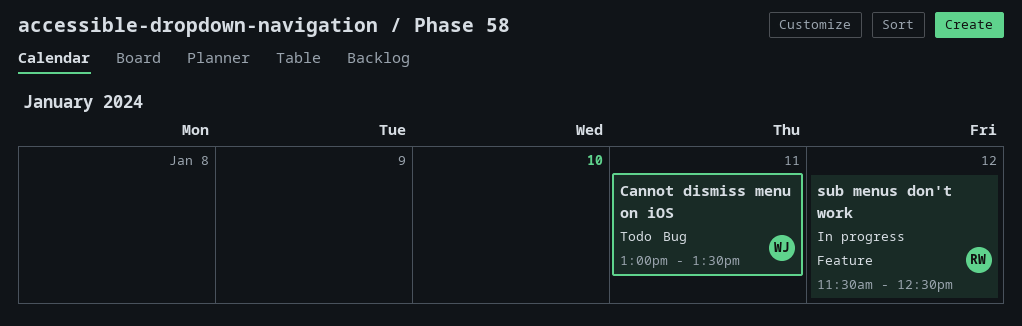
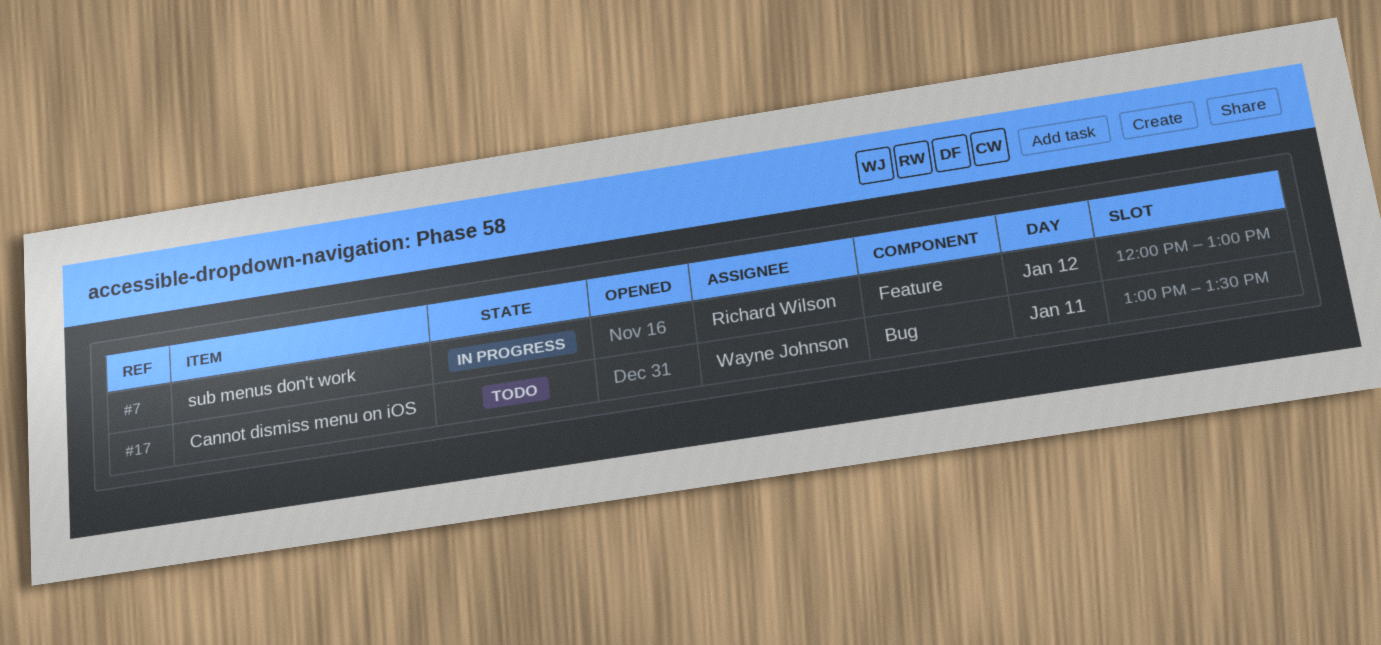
sub menus don't work, begins: 11:30 -> 12:00
sub menus don't work, ends: 12:30 -> 13:00

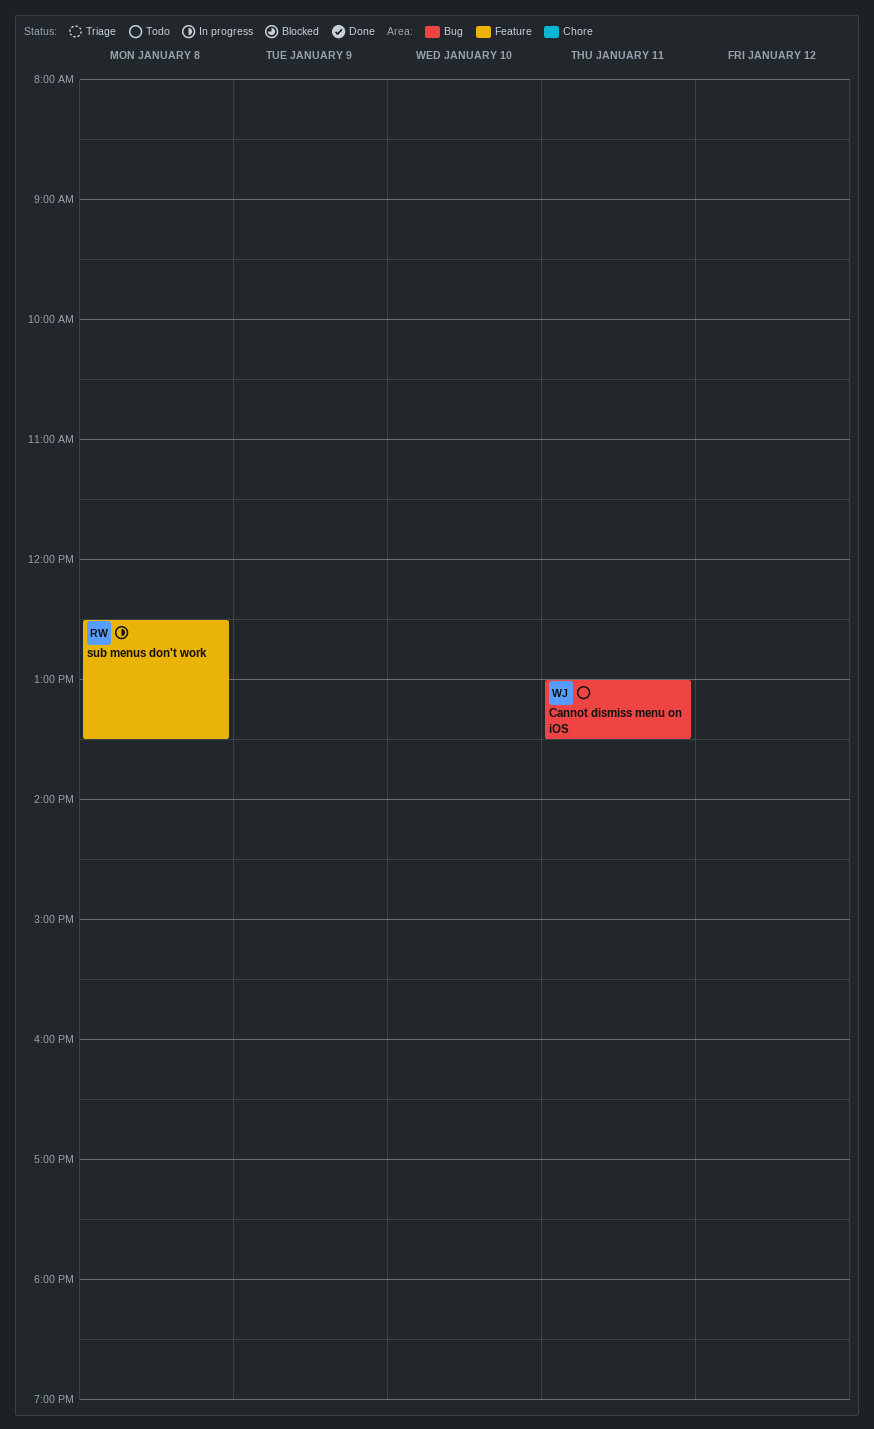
sub menus don't work, day: Jan 12 -> Jan 8
sub menus don't work, begins: 12:00 -> 12:30
sub menus don't work, ends: 13:00 -> 13:30

